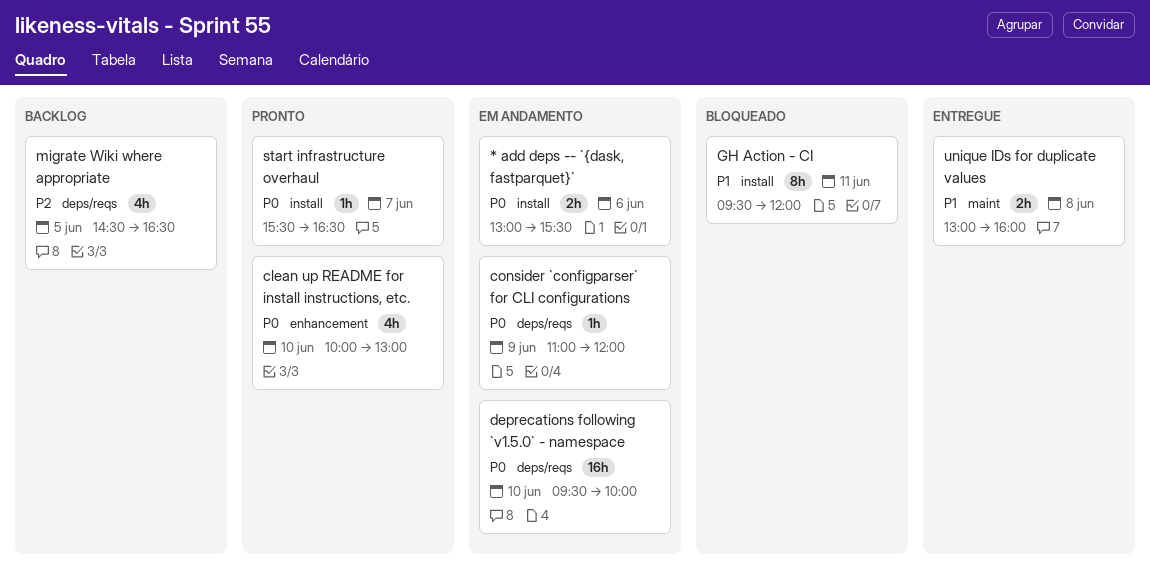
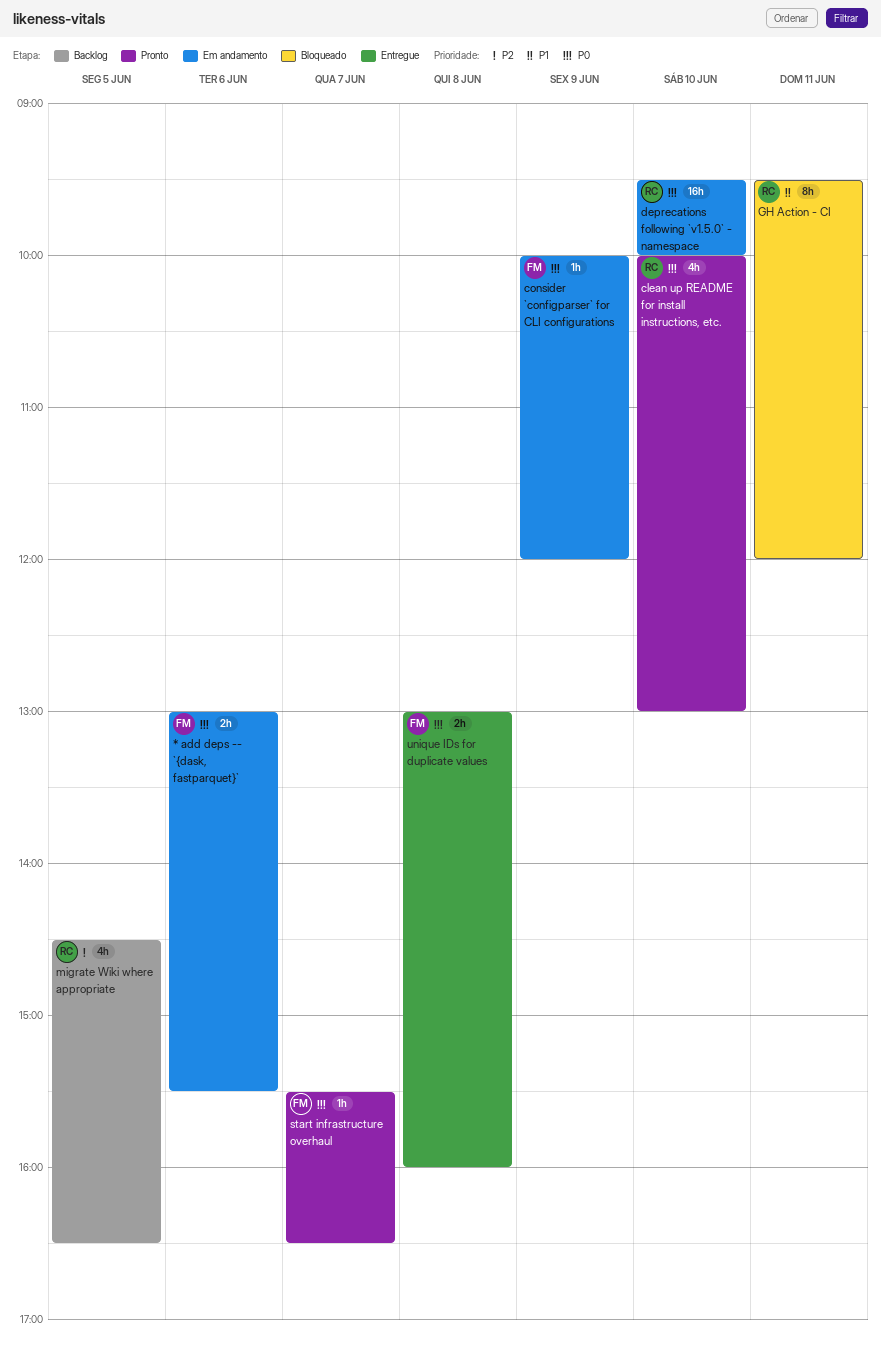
consider `configparser` for CLI configurations, begins: 11:00 -> 10:00
unique IDs for duplicate values, priority: P1 -> P0

